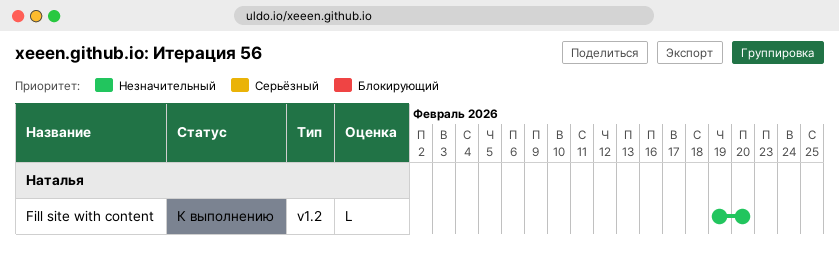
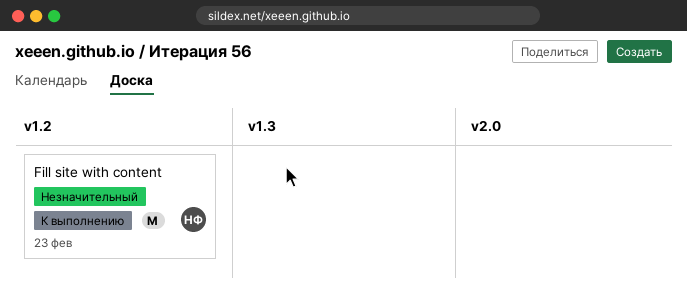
Fill site with content, estimate: L -> M
Fill site with content, due: Feb 20 -> Feb 23

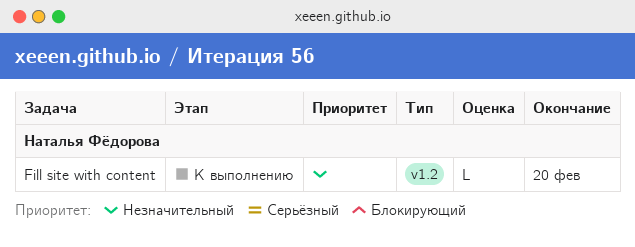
Fill site with content, estimate: M -> L
Fill site with content, due: Feb 23 -> Feb 20

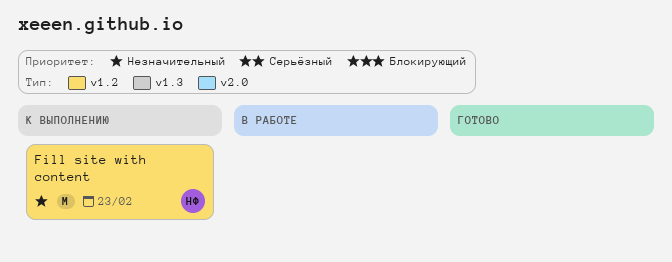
Fill site with content, estimate: L -> M
Fill site with content, due: Feb 20 -> Feb 23

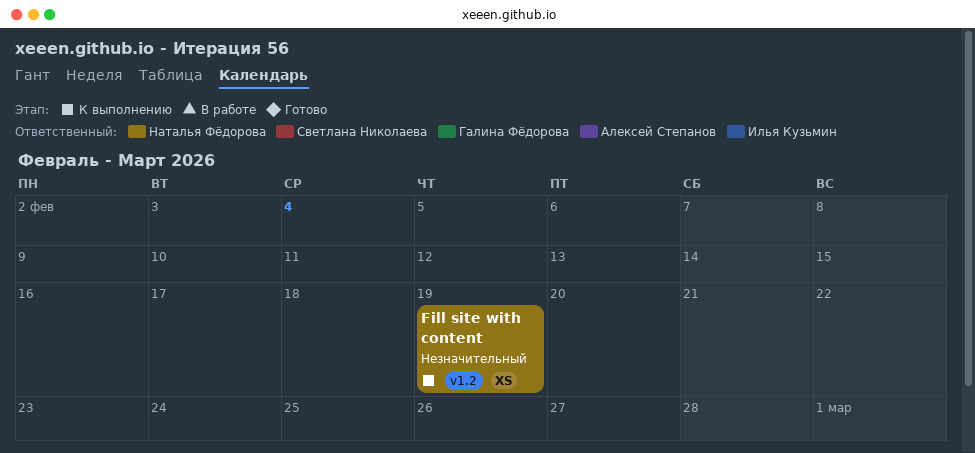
Fill site with content, estimate: M -> XS
Fill site with content, due: Feb 23 -> Feb 19

